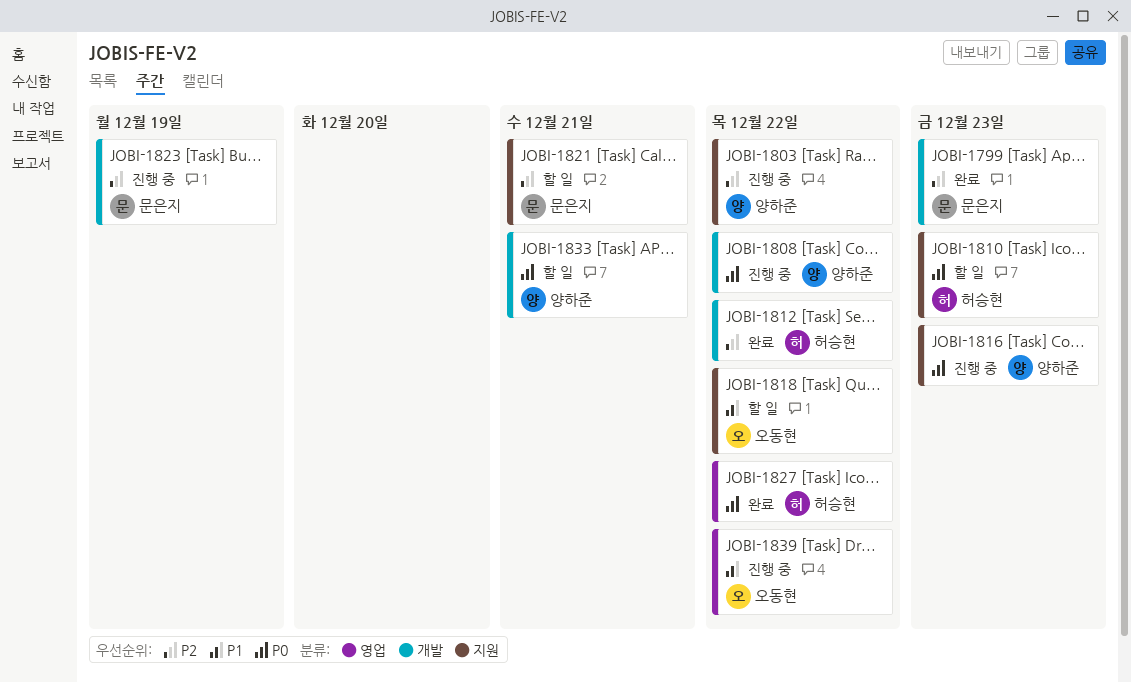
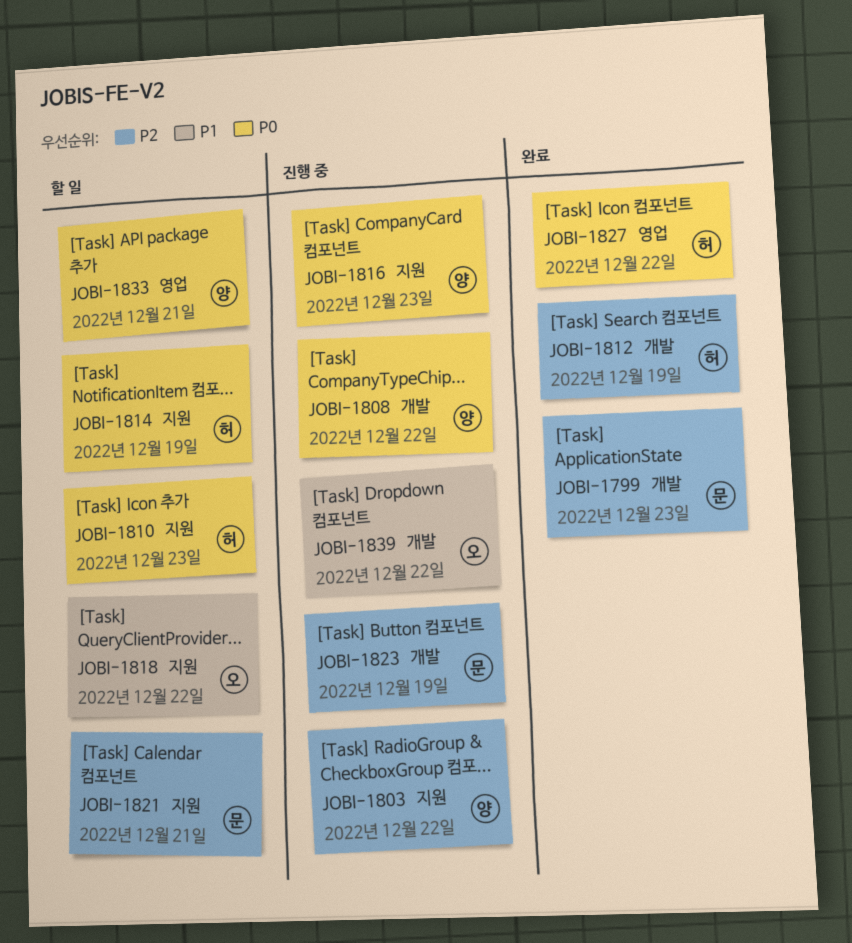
JOBI-1812, due: Dec 22 -> Dec 19
JOBI-1814: none -> present
JOBI-1833, label: 개발 -> 영업
JOBI-1839, label: 영업 -> 개발

